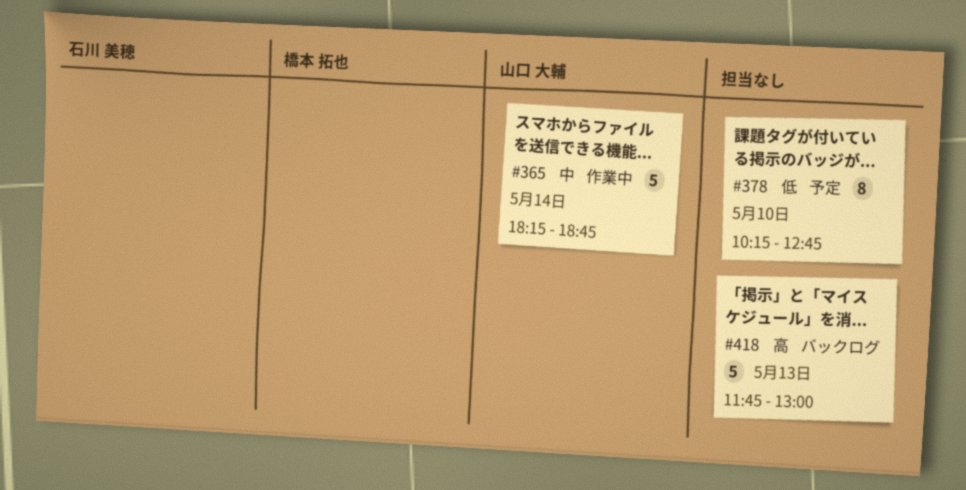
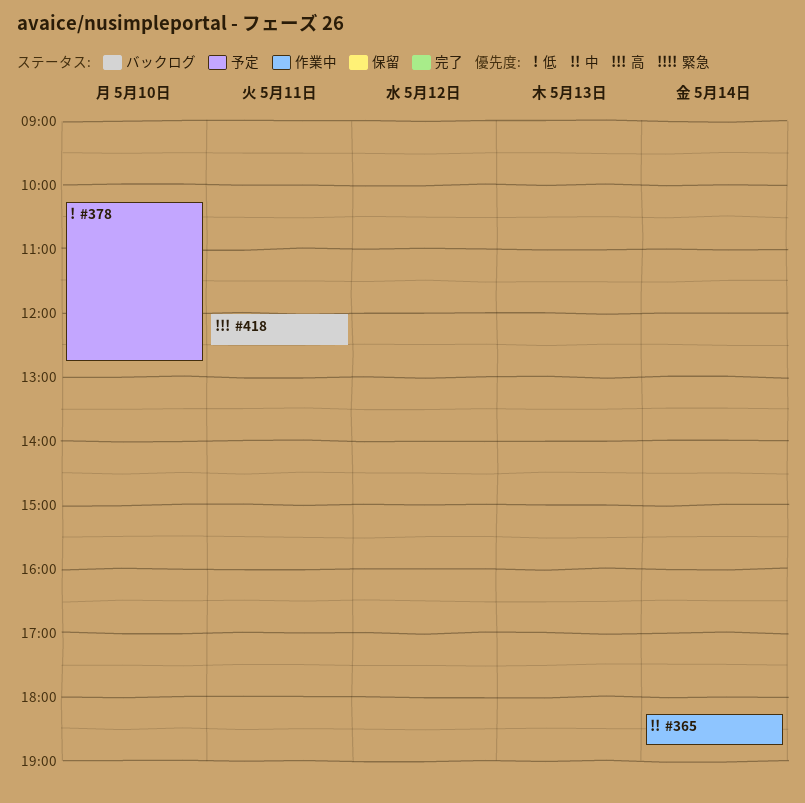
#418, day: May 13 -> May 11
#418, begins: 11:45 -> 12:00
#418, ends: 13:00 -> 12:30

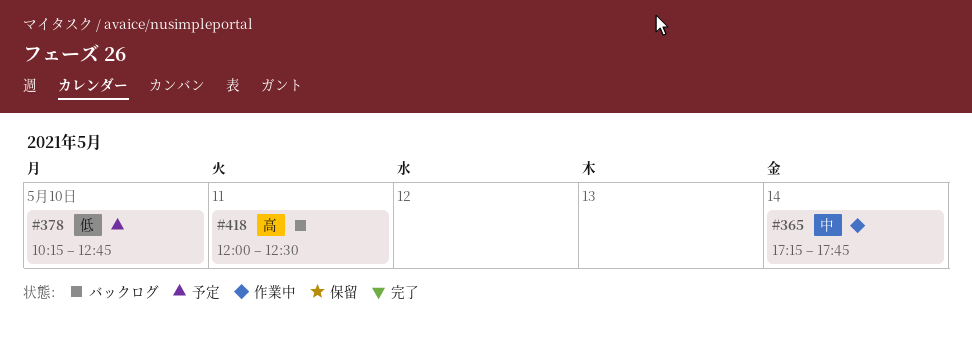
#365, begins: 18:15 -> 17:15
#365, ends: 18:45 -> 17:45

